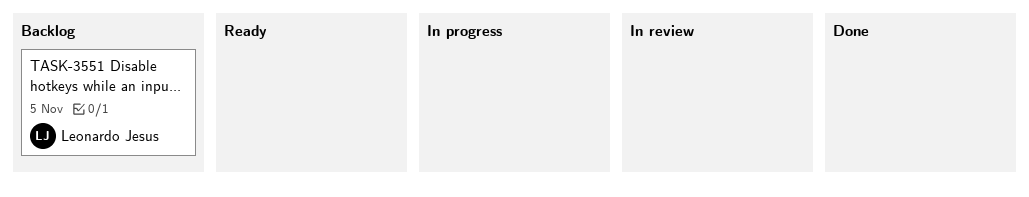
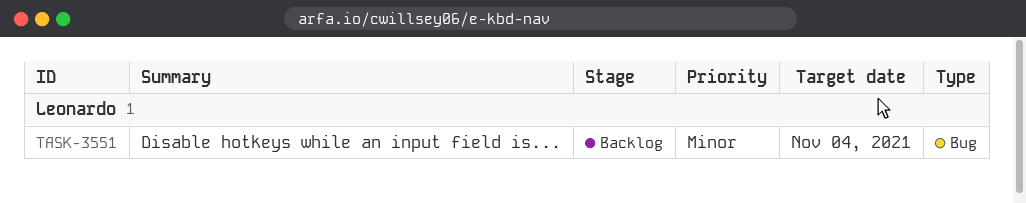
TASK-3551, due: Nov 5 -> Nov 4

